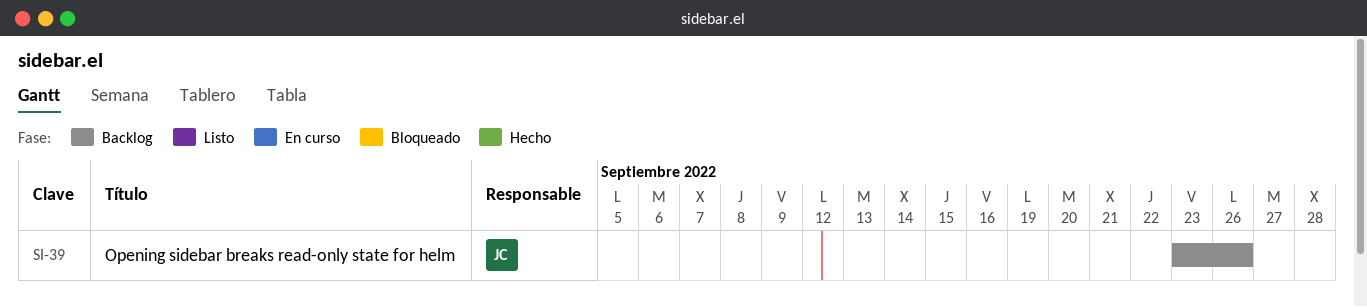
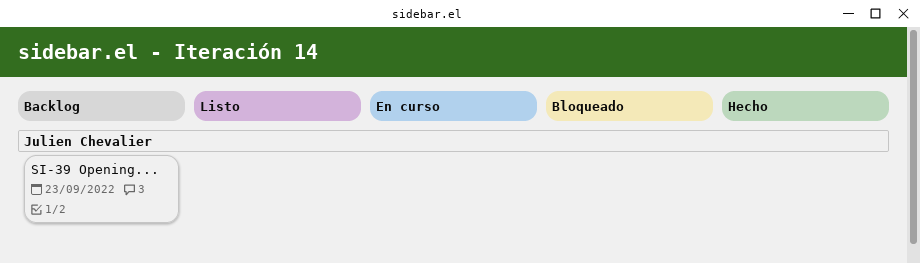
SI-39, due: Sep 26 -> Sep 23

